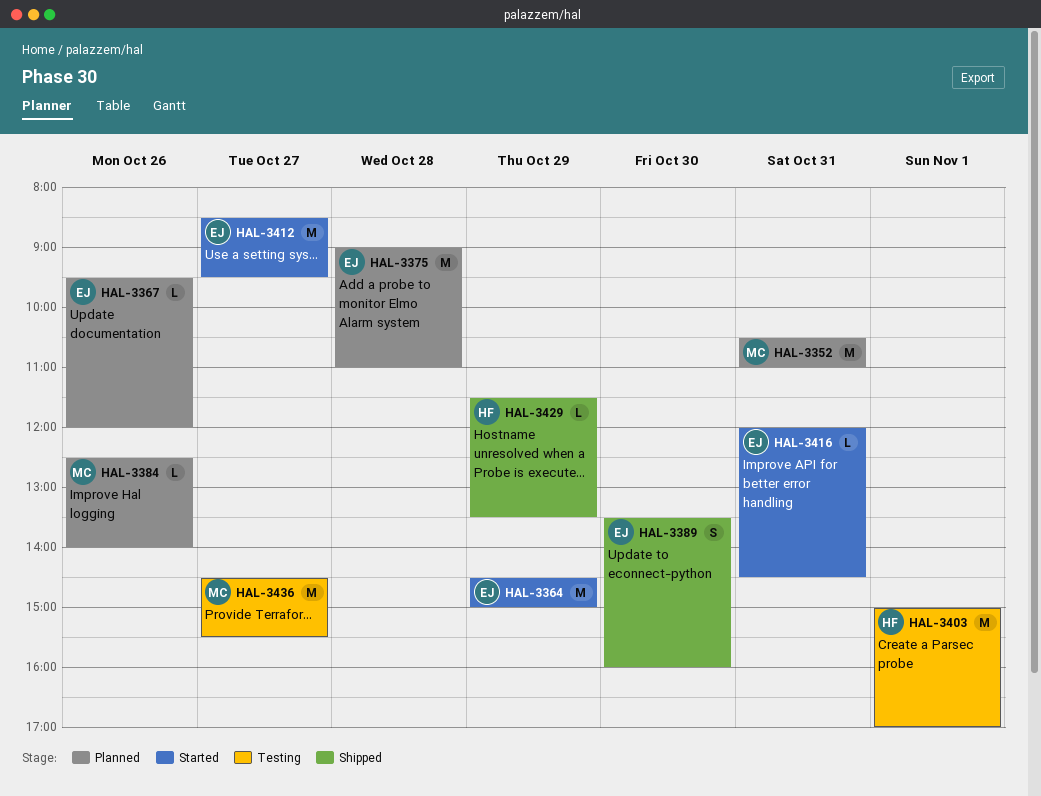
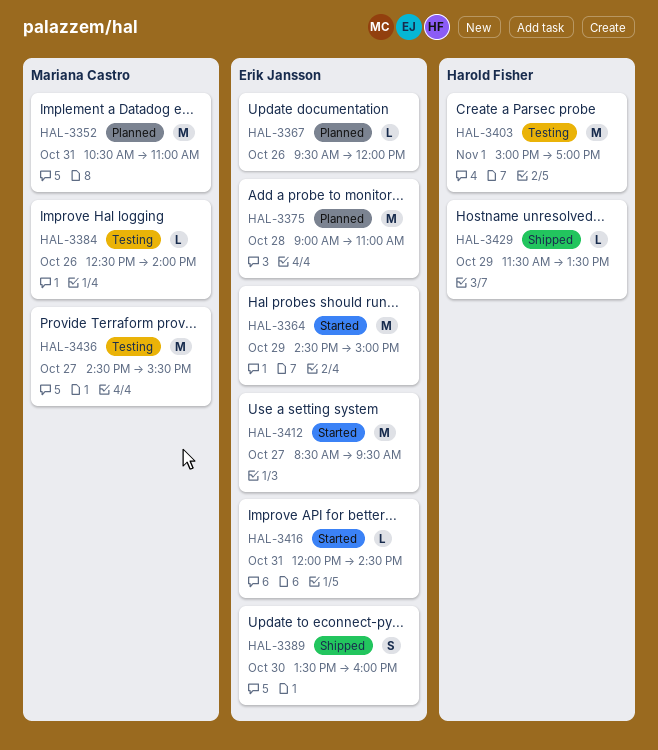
HAL-3384, status: Planned -> Testing

